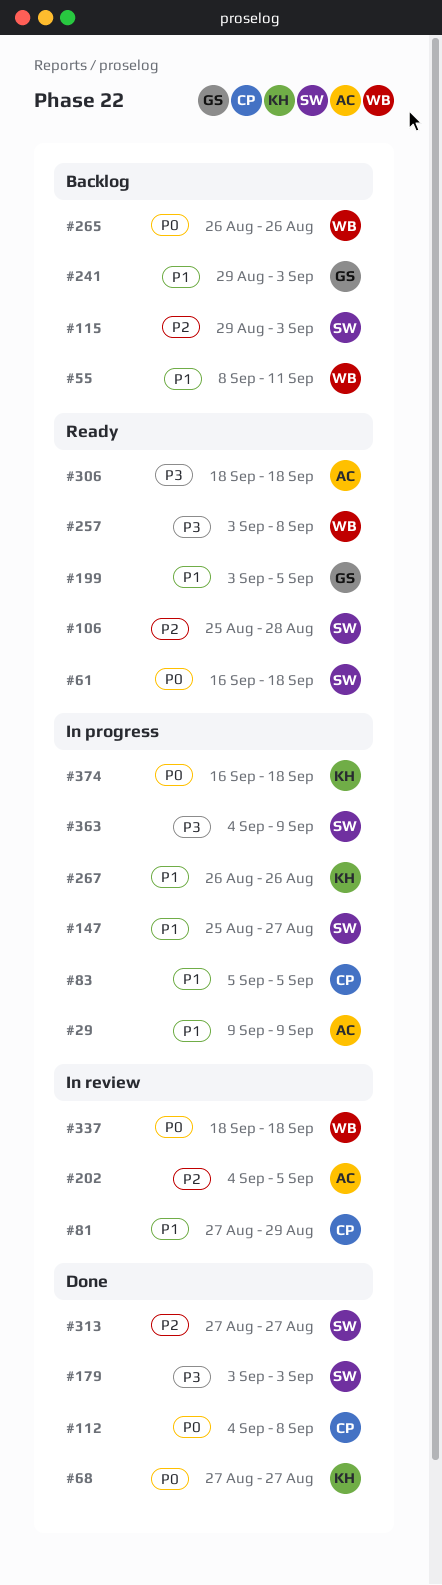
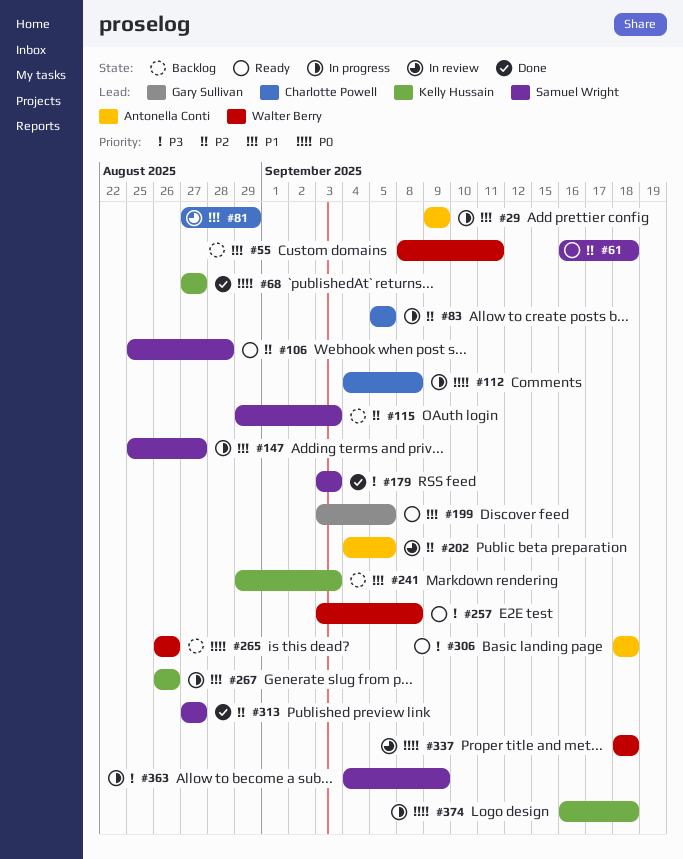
#61, priority: P0 -> P2
#83, priority: P1 -> P2
#112, status: Done -> In progress
#241, owner: Gary Sullivan -> Kelly Hussain

